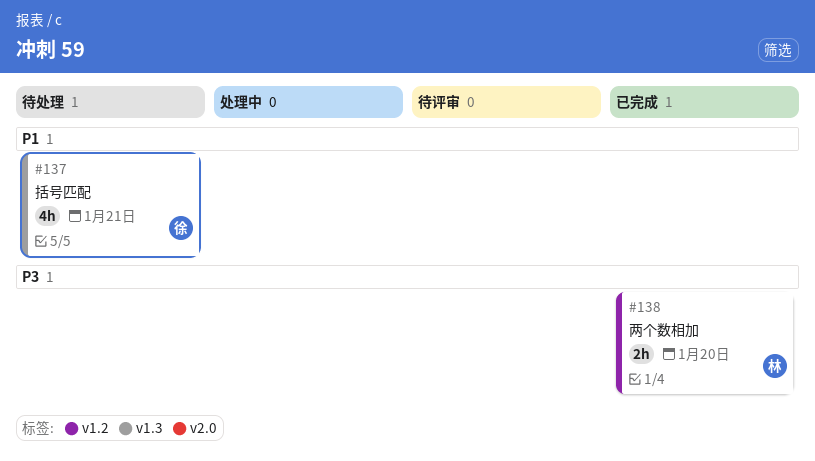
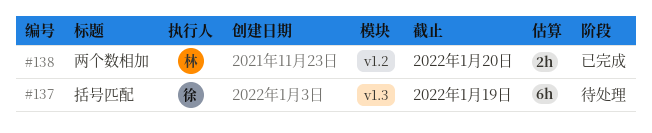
#137, estimate: 4h -> 6h
#137, due: Jan 21 -> Jan 19

